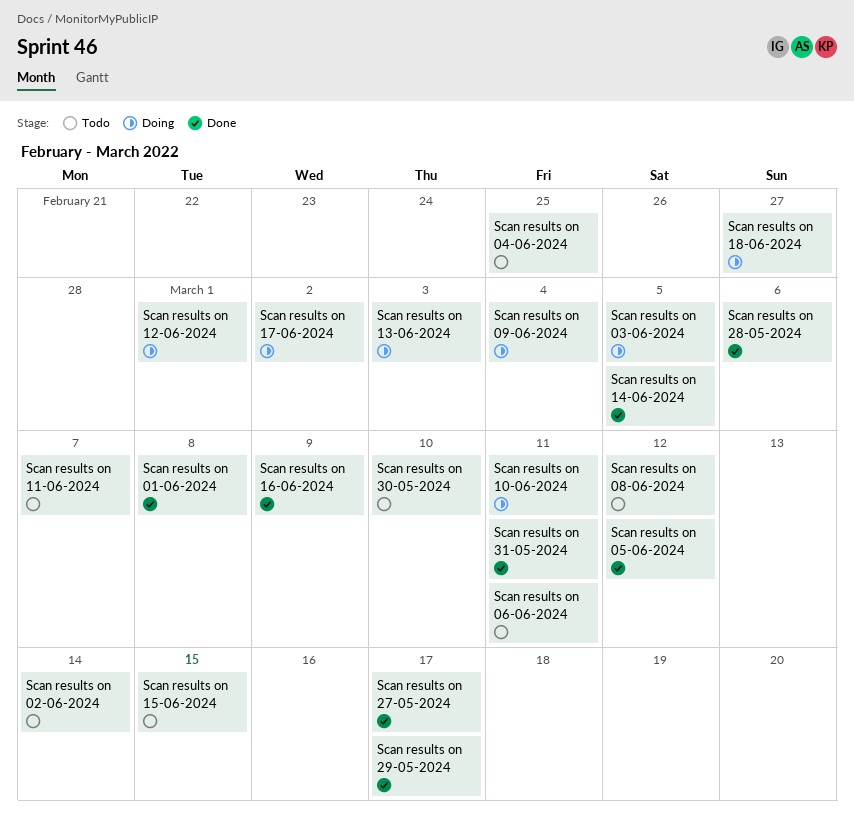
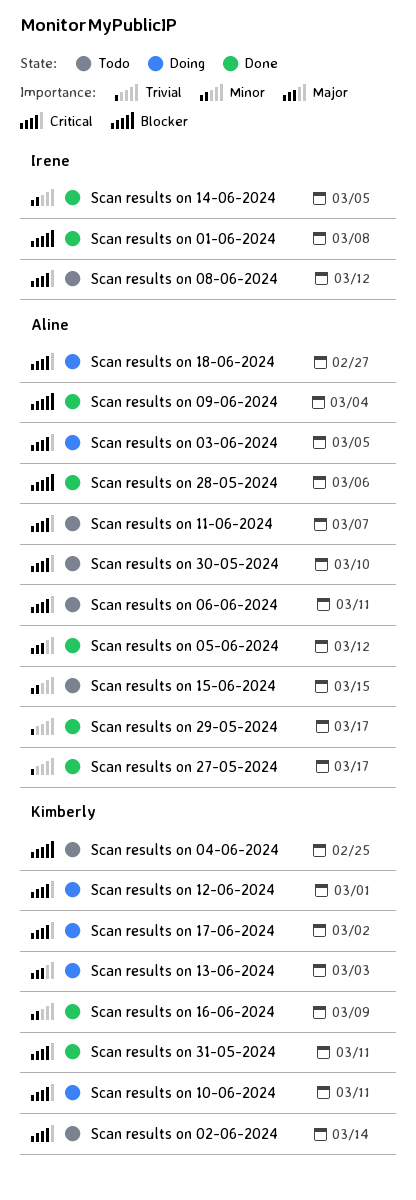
Scan results on 09-06-2024, status: Doing -> Done

